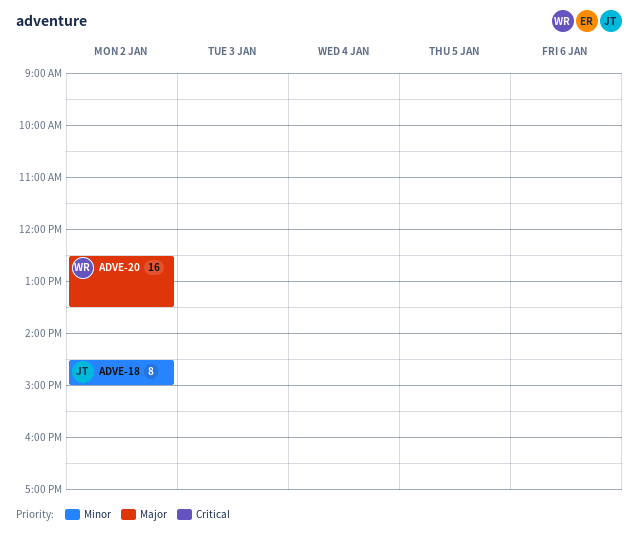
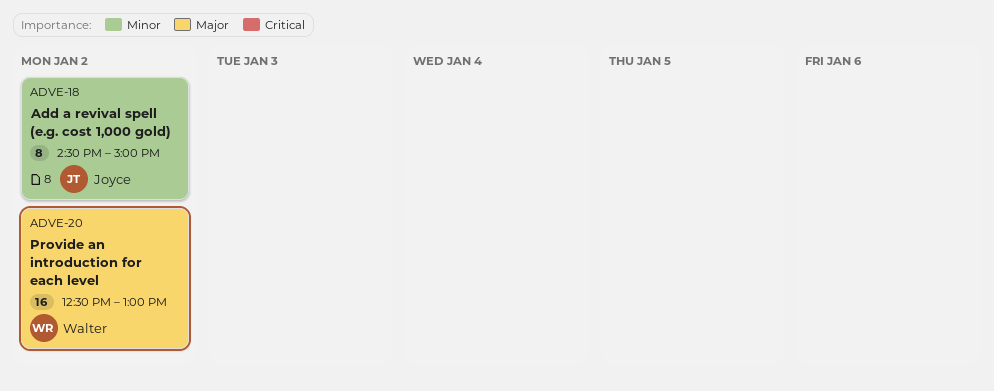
ADVE-20, ends: 13:30 -> 13:00

